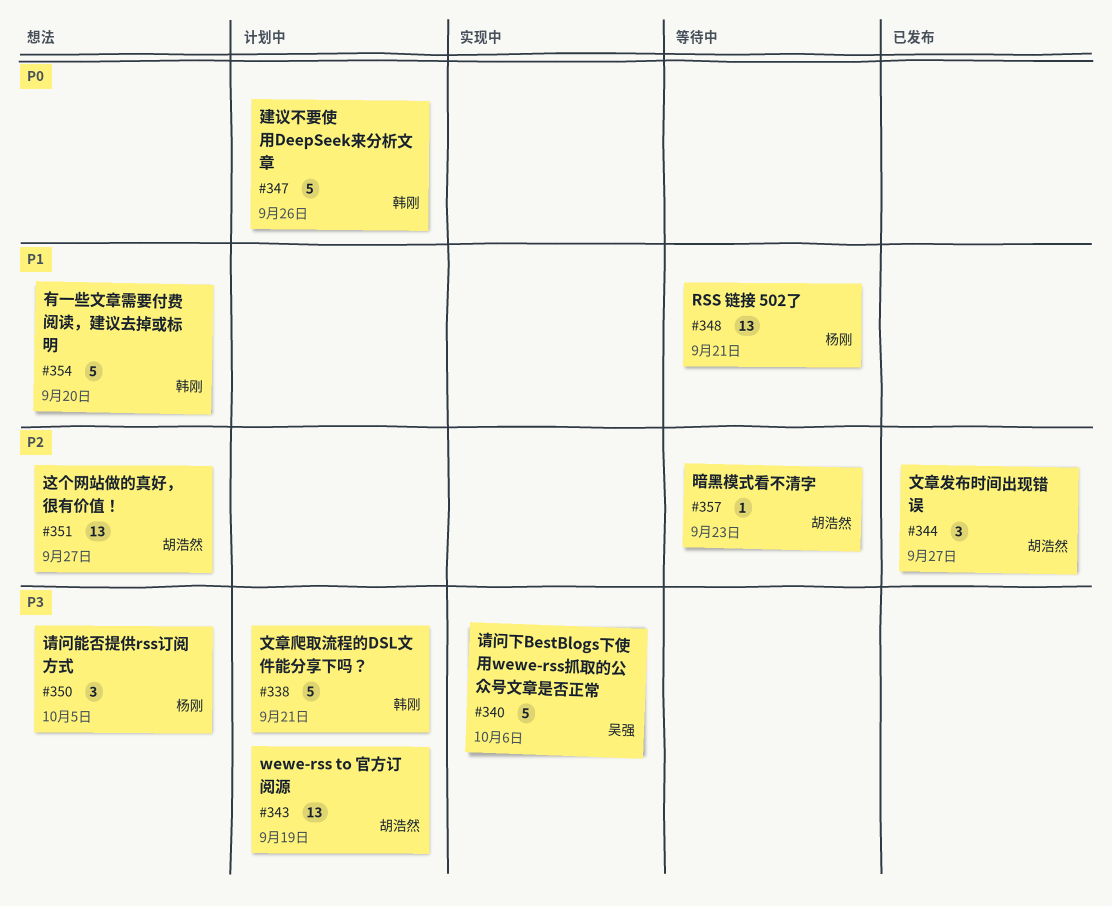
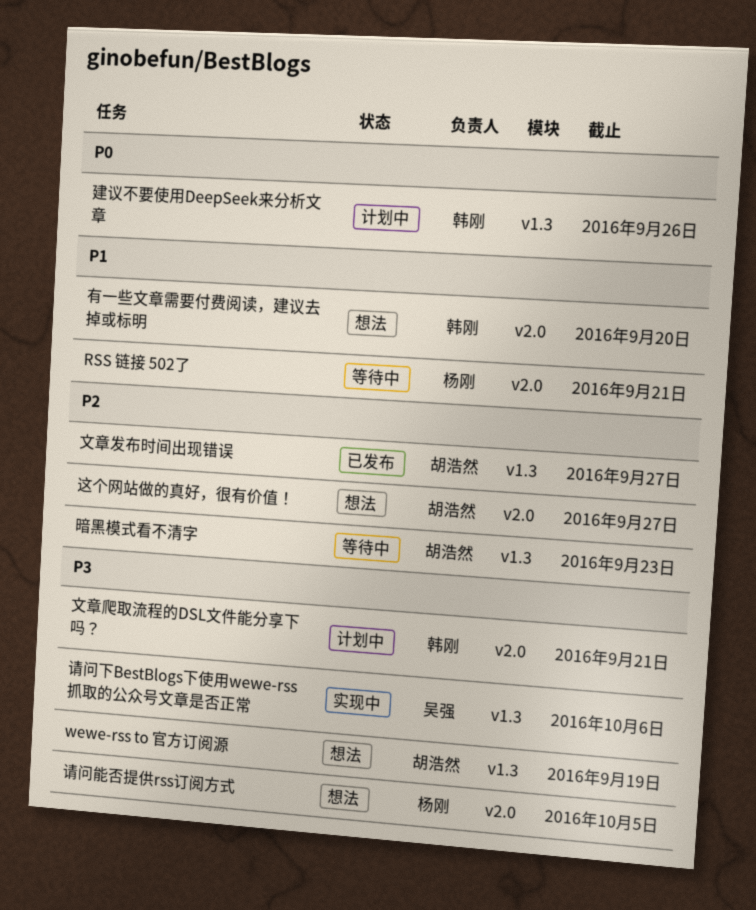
wewe-rss to 官方订阅源, status: 计划中 -> 想法

